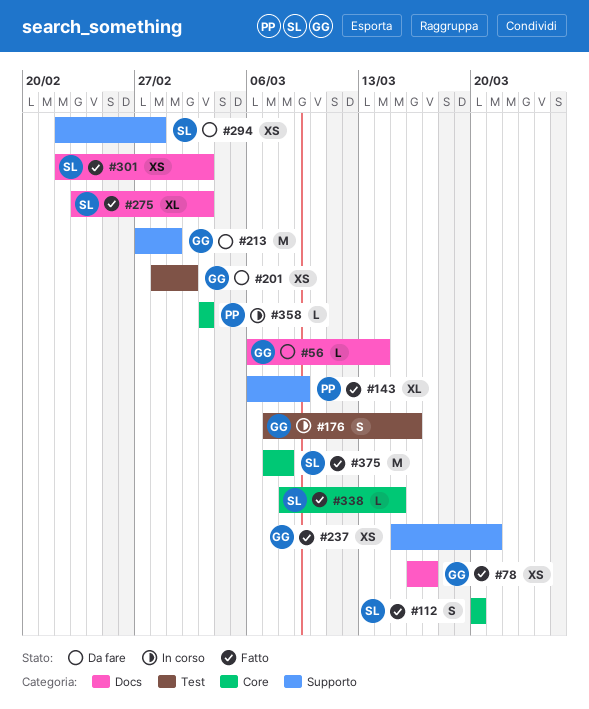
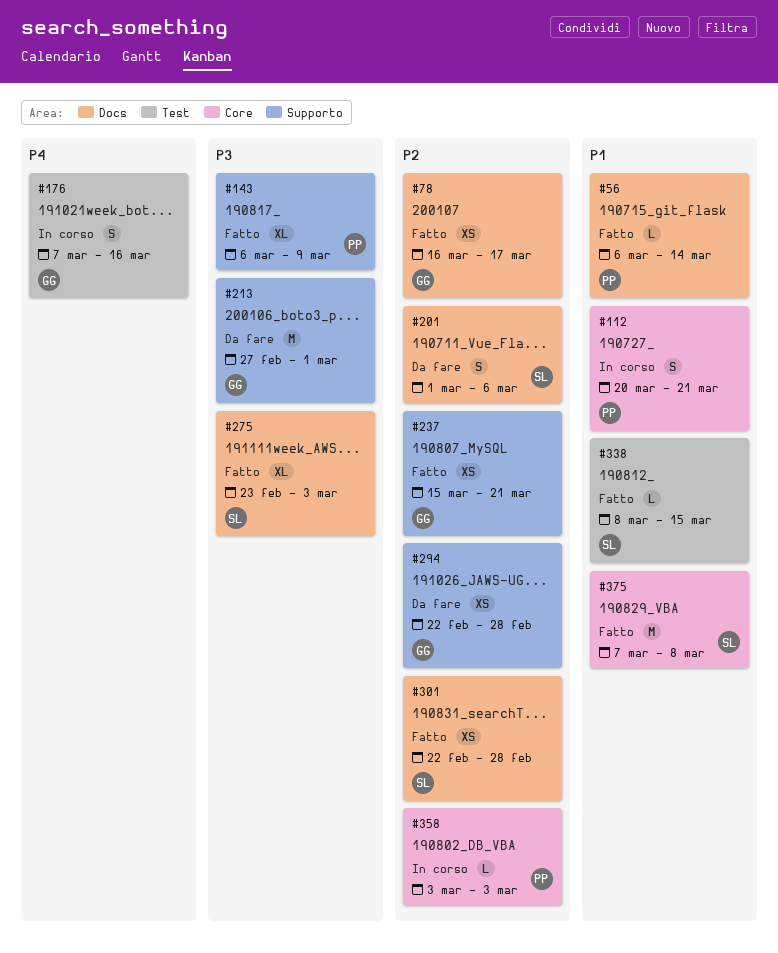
#56, status: Da fare -> Fatto
#56, owner: GG -> PP
#112, status: Fatto -> In corso
#112, owner: SL -> PP
#112, due: Mar 20 -> Mar 21
#201, owner: GG -> SL
#201, label: Test -> Docs
#201, estimate: XS -> S
#201, start: Feb 28 -> Mar 1
#201, due: Mar 2 -> Mar 6
#294, owner: SL -> GG
#301, due: Mar 3 -> Feb 28
#338, label: Core -> Test

